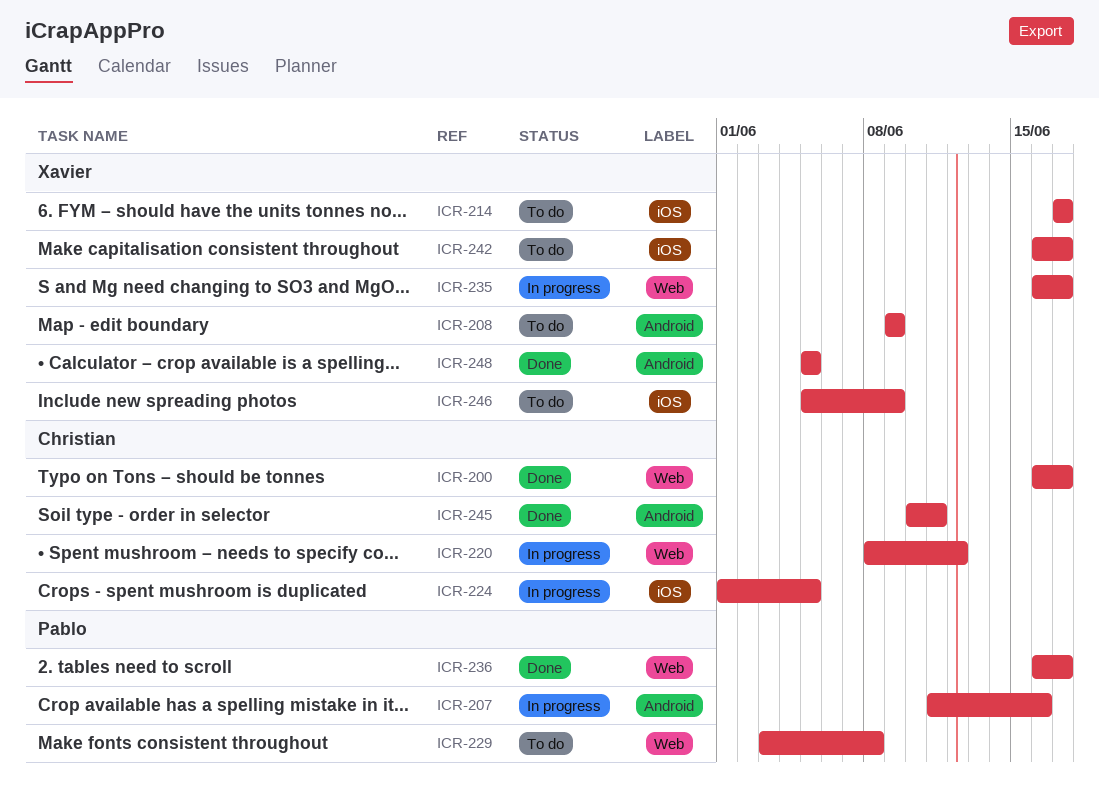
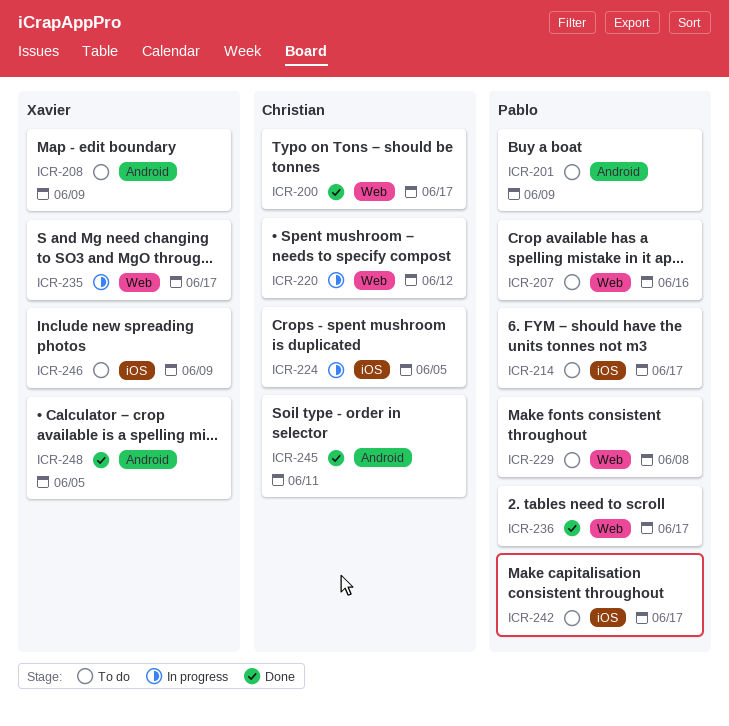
ICR-201: none -> present
ICR-207, status: In progress -> To do
ICR-207, label: Android -> Web
ICR-214, owner: Xavier -> Pablo
ICR-242, owner: Xavier -> Pablo

